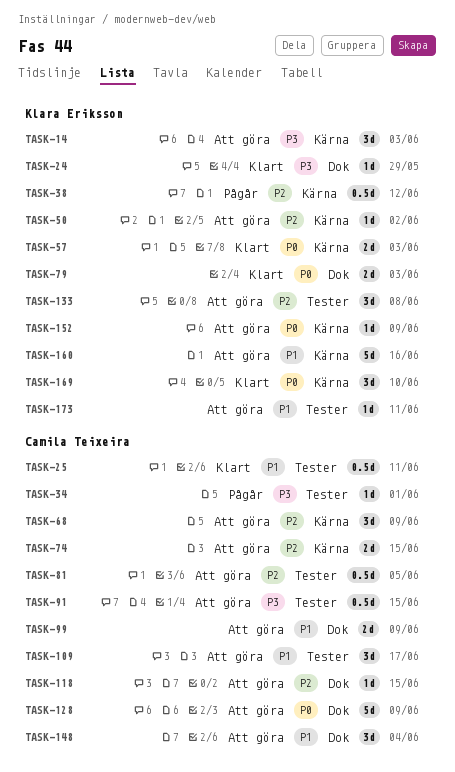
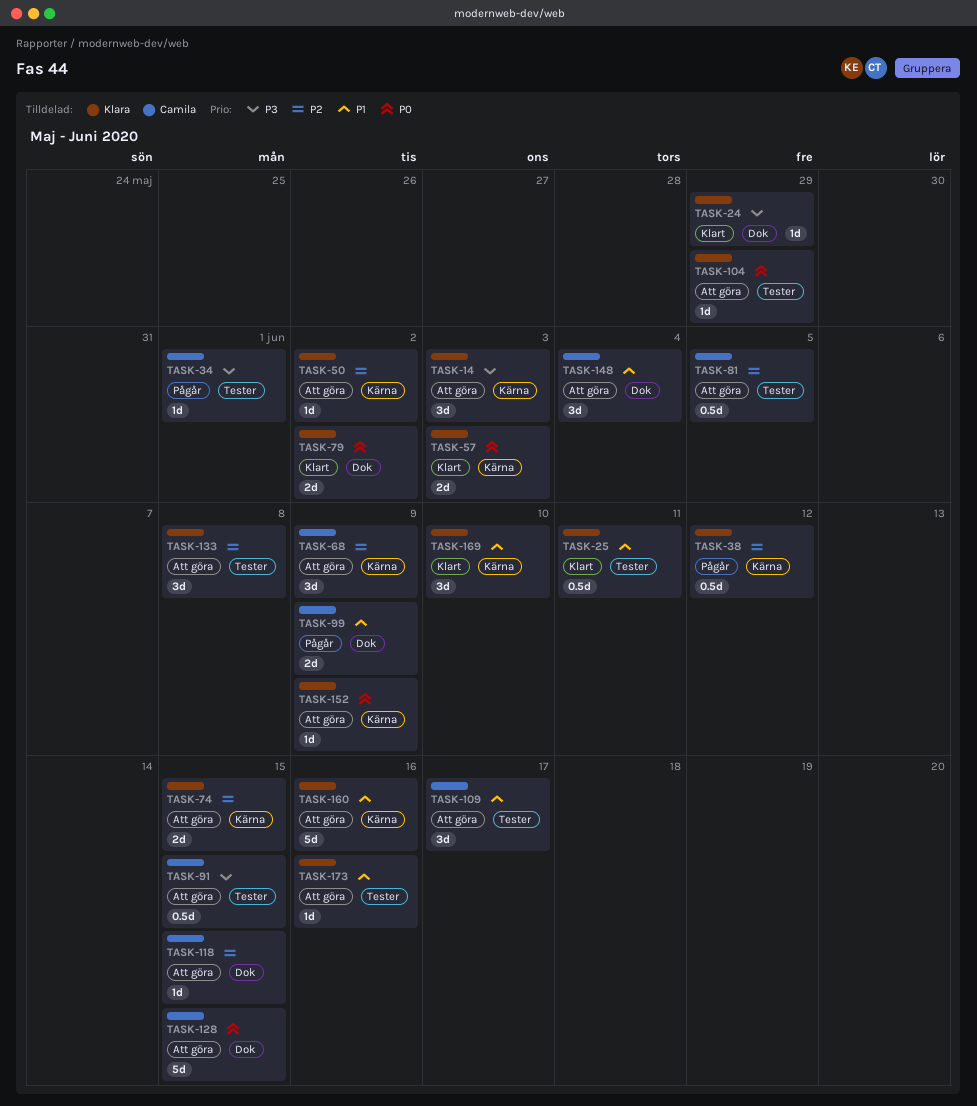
TASK-25, owner: Camila Teixeira -> Klara Eriksson
TASK-74, owner: Camila Teixeira -> Klara Eriksson
TASK-79, due: Jun 3 -> Jun 2
TASK-99, status: Att göra -> Pågår
TASK-104: none -> present
TASK-128, due: Jun 9 -> Jun 15
TASK-169, priority: P0 -> P1
TASK-173, due: Jun 11 -> Jun 16

